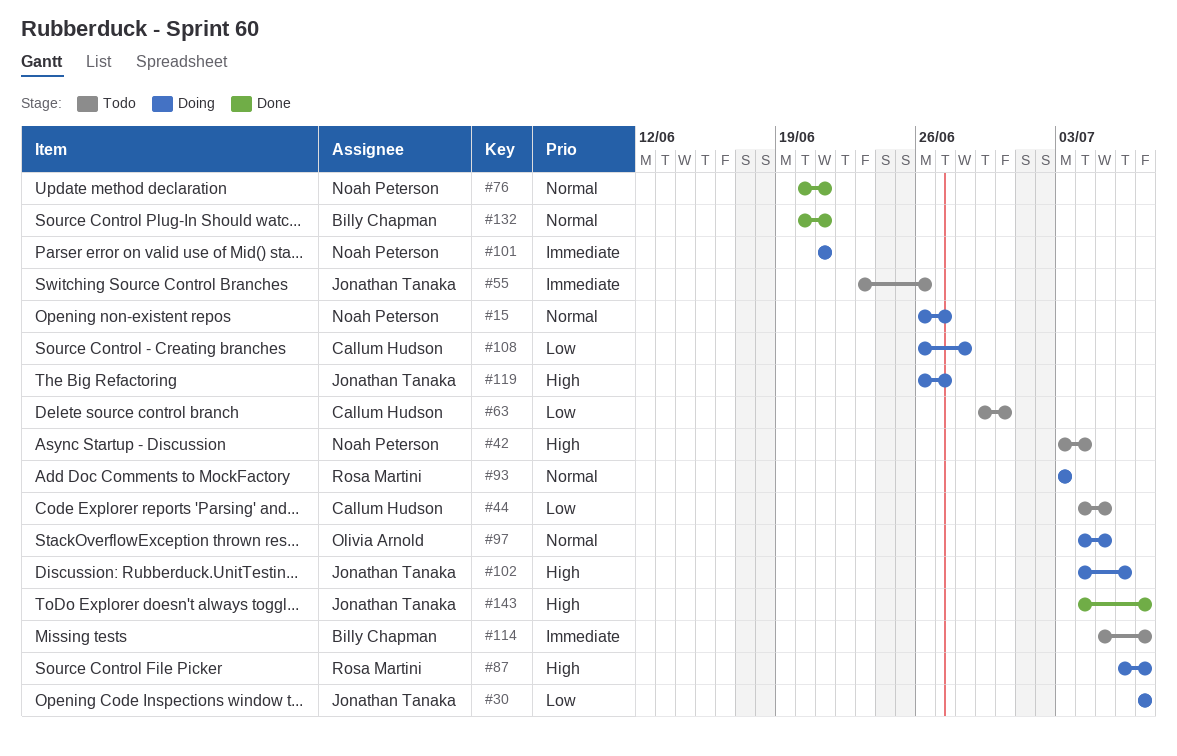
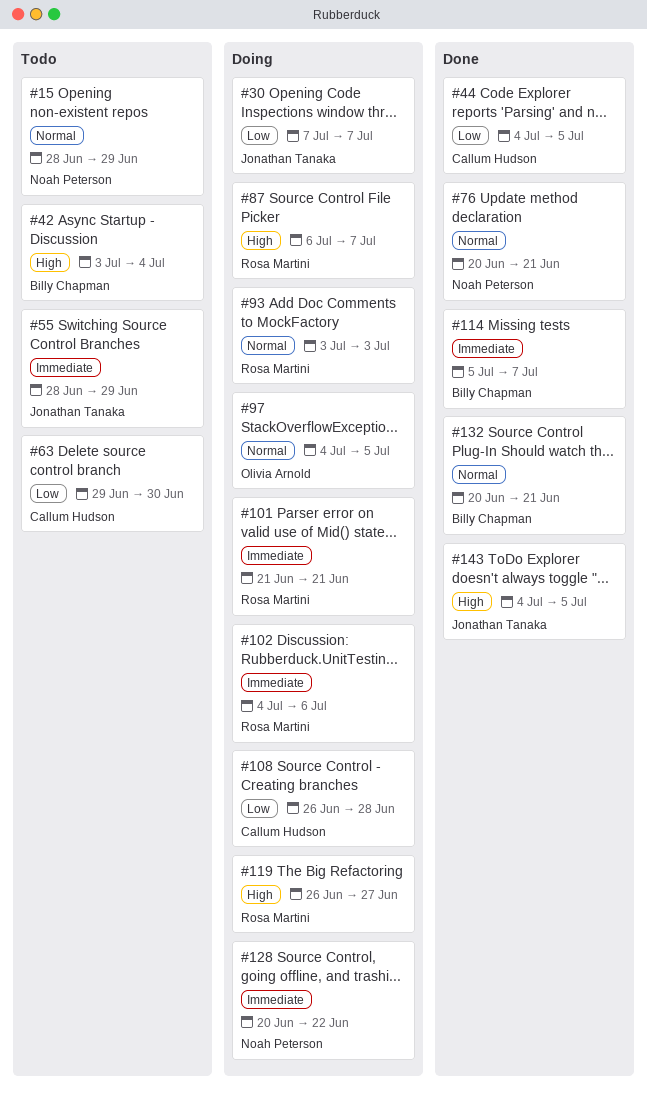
#15, status: Doing -> Todo
#15, start: Jun 26 -> Jun 28
#15, due: Jun 27 -> Jun 29
#42, owner: Noah Peterson -> Billy Chapman
#44, status: Todo -> Done
#55, start: Jun 23 -> Jun 28
#55, due: Jun 26 -> Jun 29
#101, owner: Noah Peterson -> Rosa Martini
#102, owner: Jonathan Tanaka -> Rosa Martini
#102, priority: High -> Immediate
#114, status: Todo -> Done
#119, owner: Jonathan Tanaka -> Rosa Martini
#128: none -> present
#143, due: Jul 7 -> Jul 5

